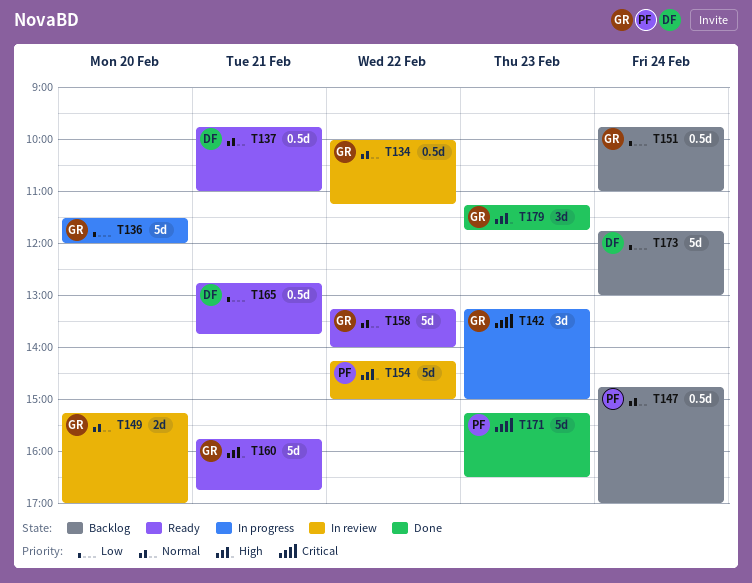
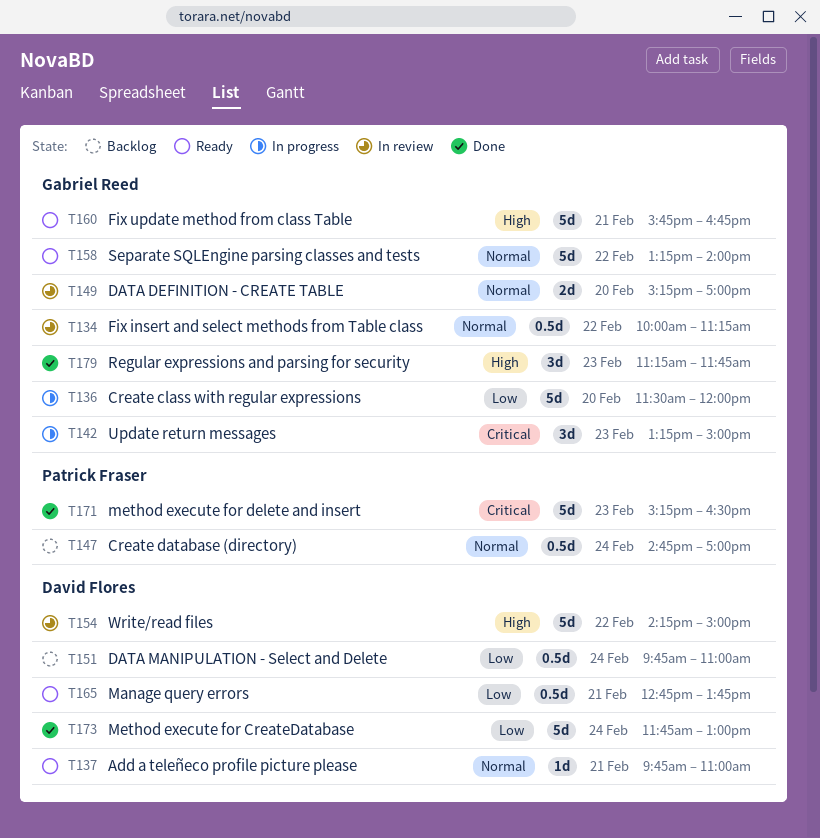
T137, estimate: 0.5d -> 1d
T151, owner: Gabriel Reed -> David Flores
T154, owner: Patrick Fraser -> David Flores
T173, status: Backlog -> Done

